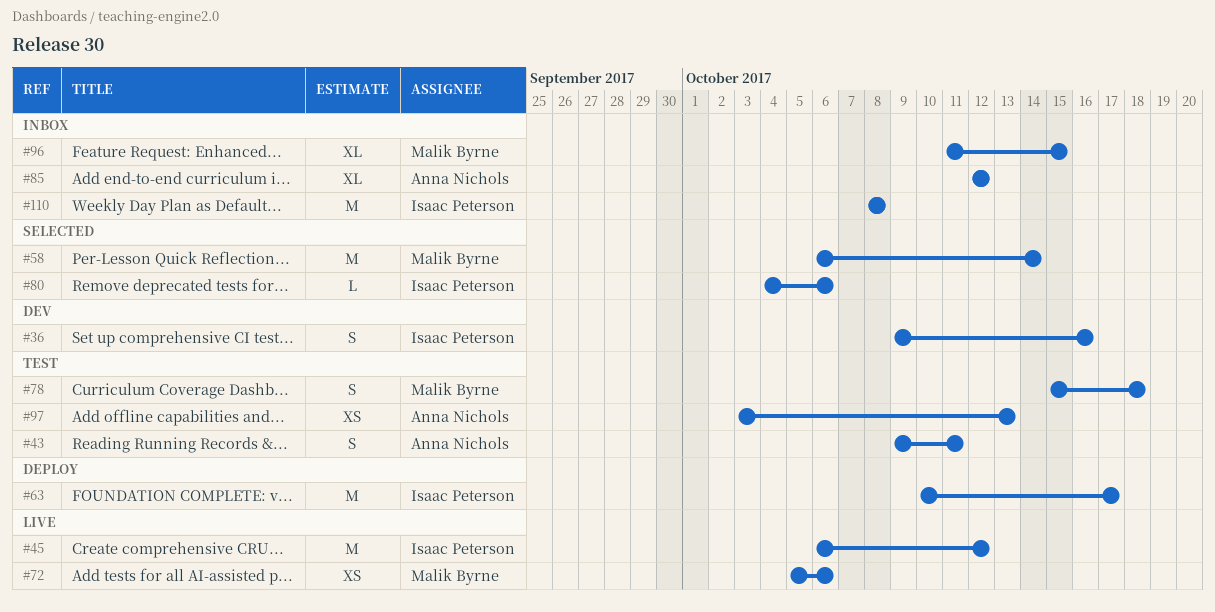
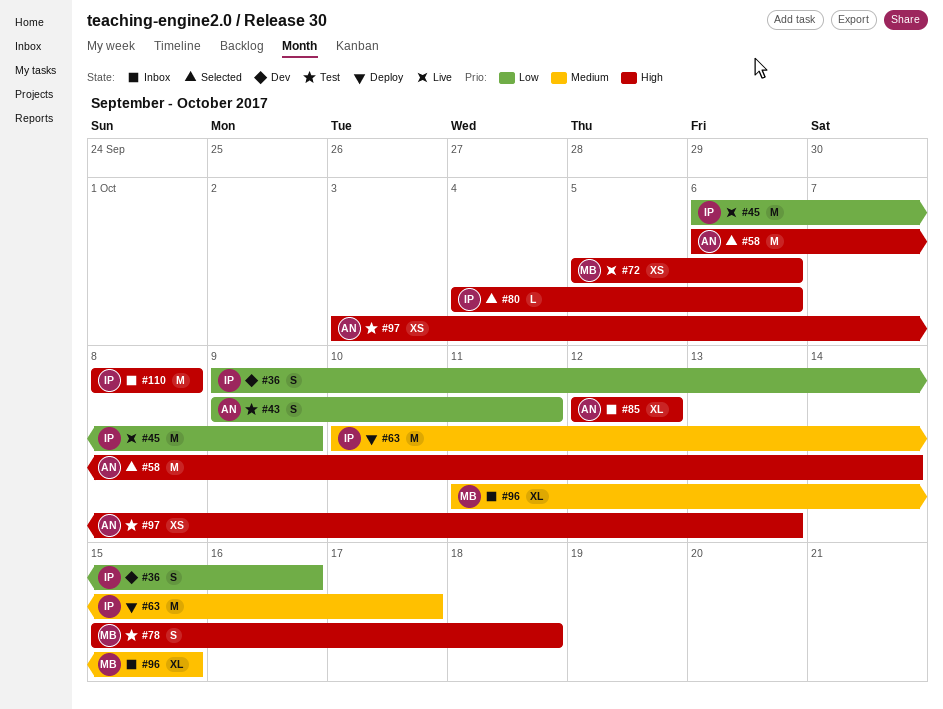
#45, due: Oct 12 -> Oct 9
#58, owner: Malik Byrne -> Anna Nichols

